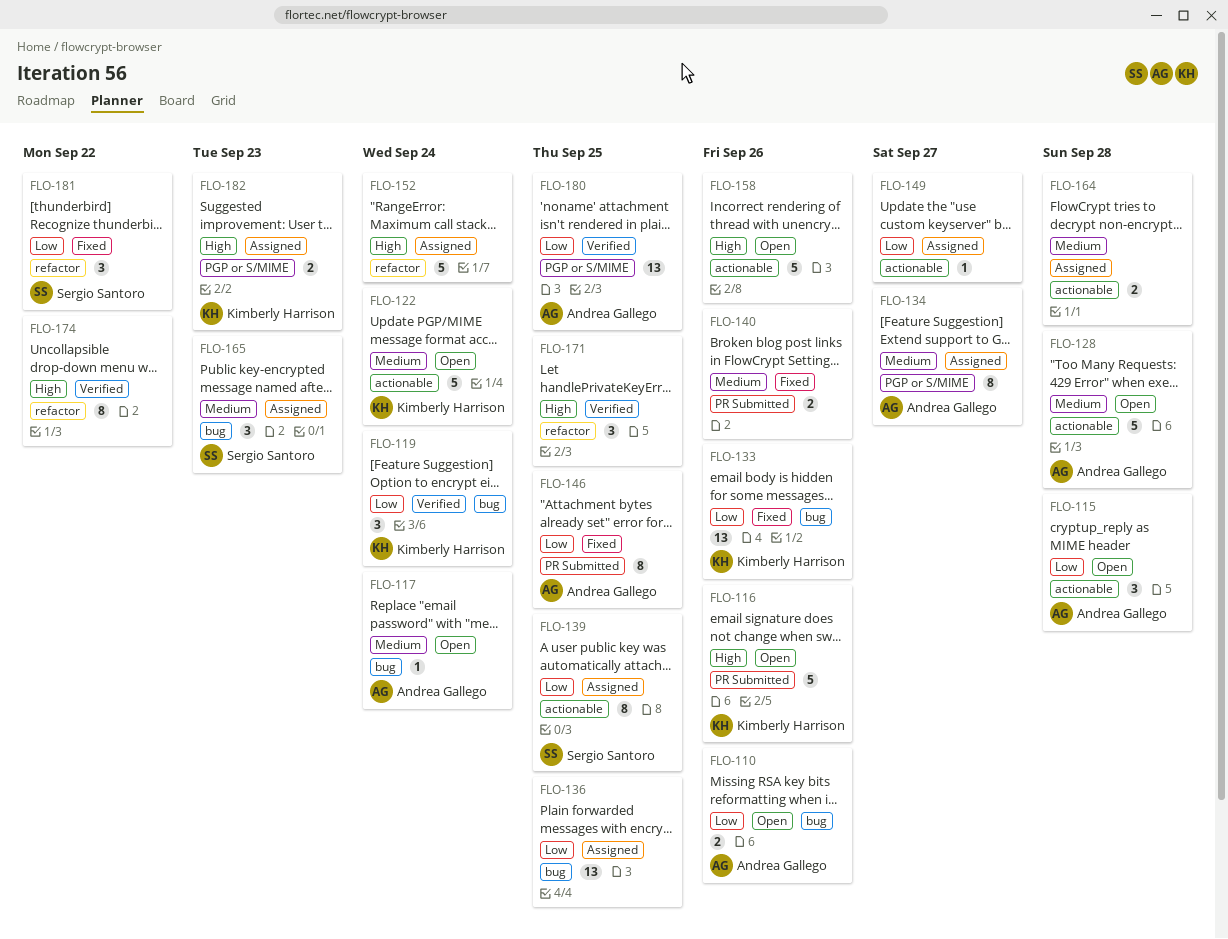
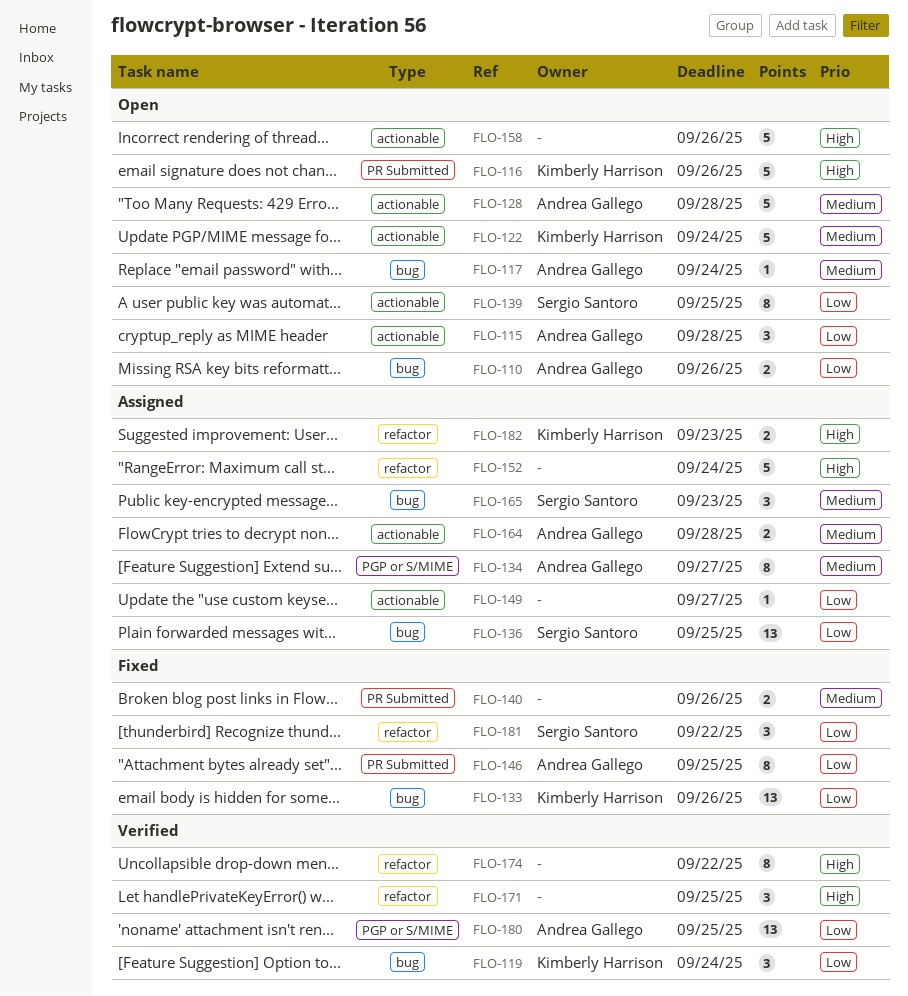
FLO-136, owner: none -> Sergio Santoro
FLO-139, status: Assigned -> Open
FLO-164, owner: none -> Andrea Gallego
FLO-182, label: PGP or S/MIME -> refactor

